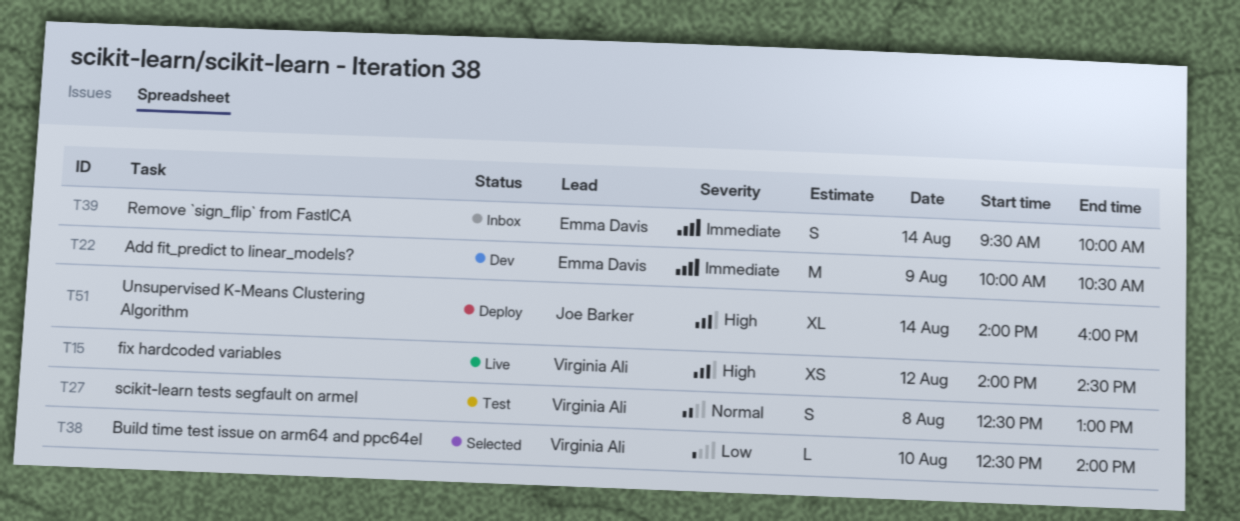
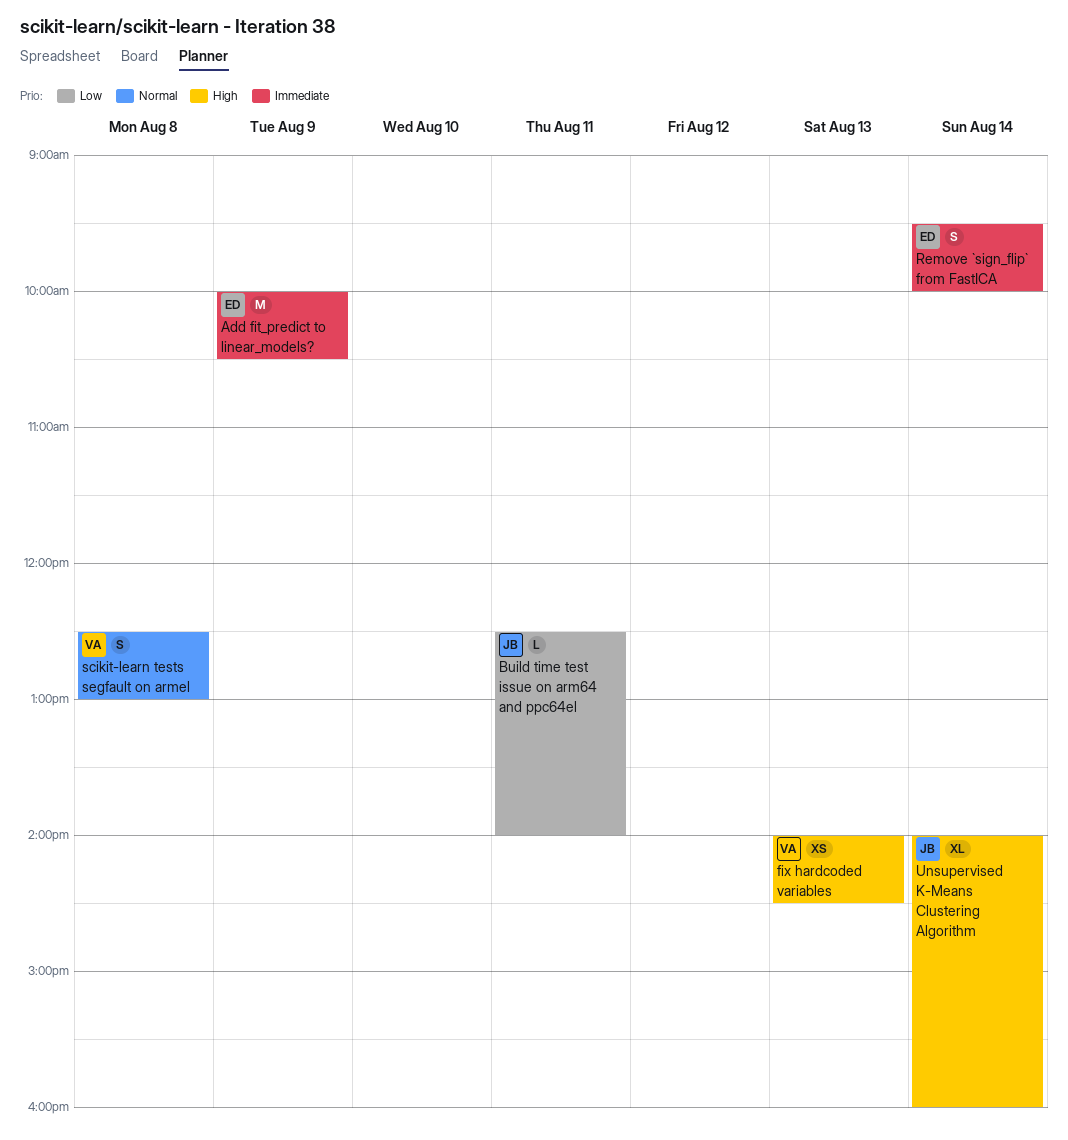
Build time test issue on arm64 and ppc64el, owner: Virginia Ali -> Joe Barker
Build time test issue on arm64 and ppc64el, day: Aug 10 -> Aug 11
fix hardcoded variables, day: Aug 12 -> Aug 13

